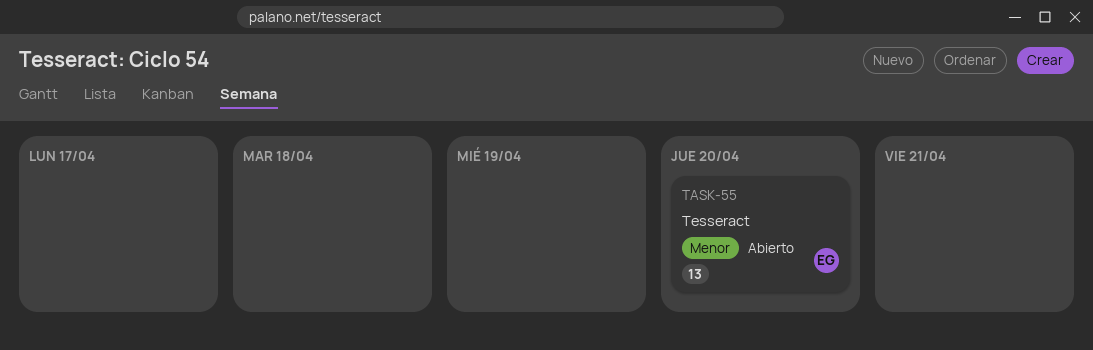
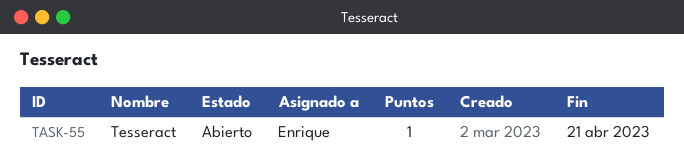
TASK-55, estimate: 13 -> 1
TASK-55, due: Apr 20 -> Apr 21

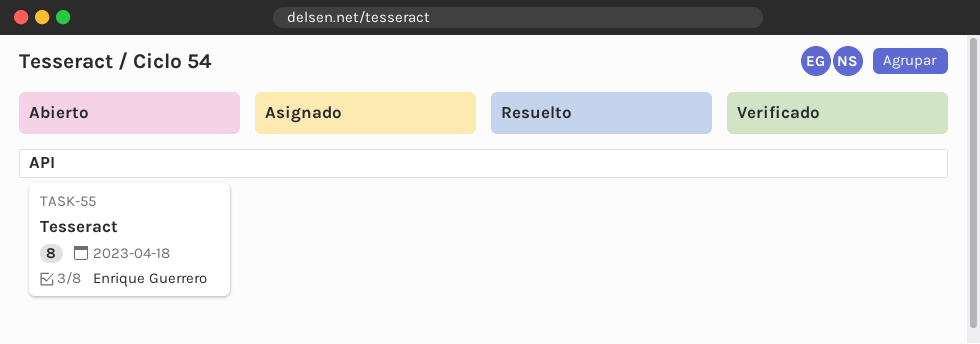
TASK-55, estimate: 1 -> 8
TASK-55, due: Apr 21 -> Apr 18

